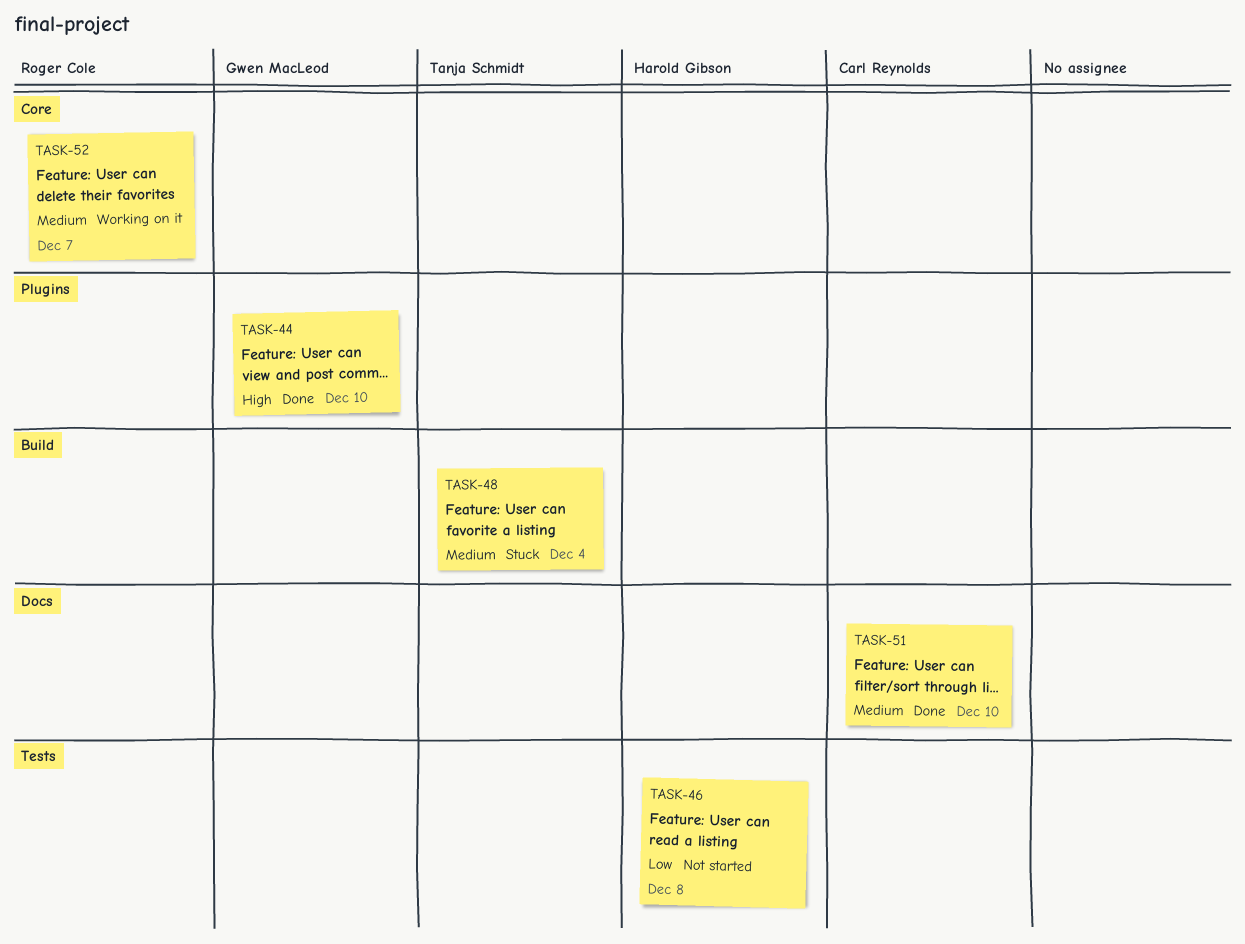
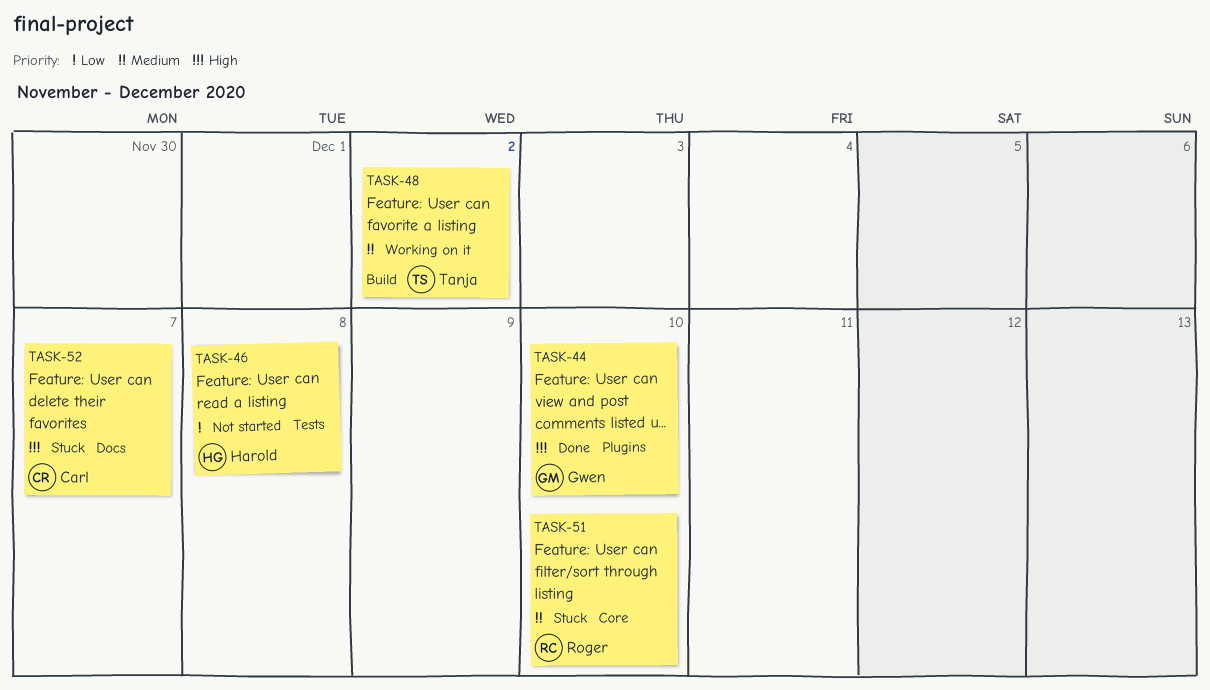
TASK-48, status: Stuck -> Working on it
TASK-48, due: Dec 4 -> Dec 2
TASK-51, status: Done -> Stuck
TASK-51, owner: Carl Reynolds -> Roger Cole
TASK-51, label: Docs -> Core
TASK-52, status: Working on it -> Stuck
TASK-52, owner: Roger Cole -> Carl Reynolds
TASK-52, priority: Medium -> High
TASK-52, label: Core -> Docs

